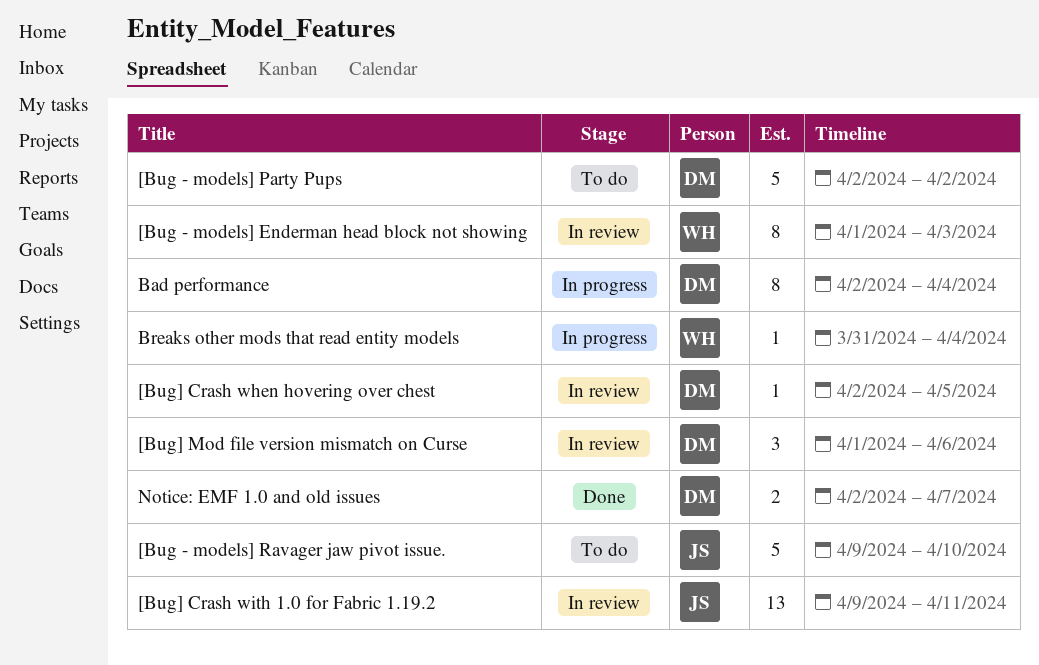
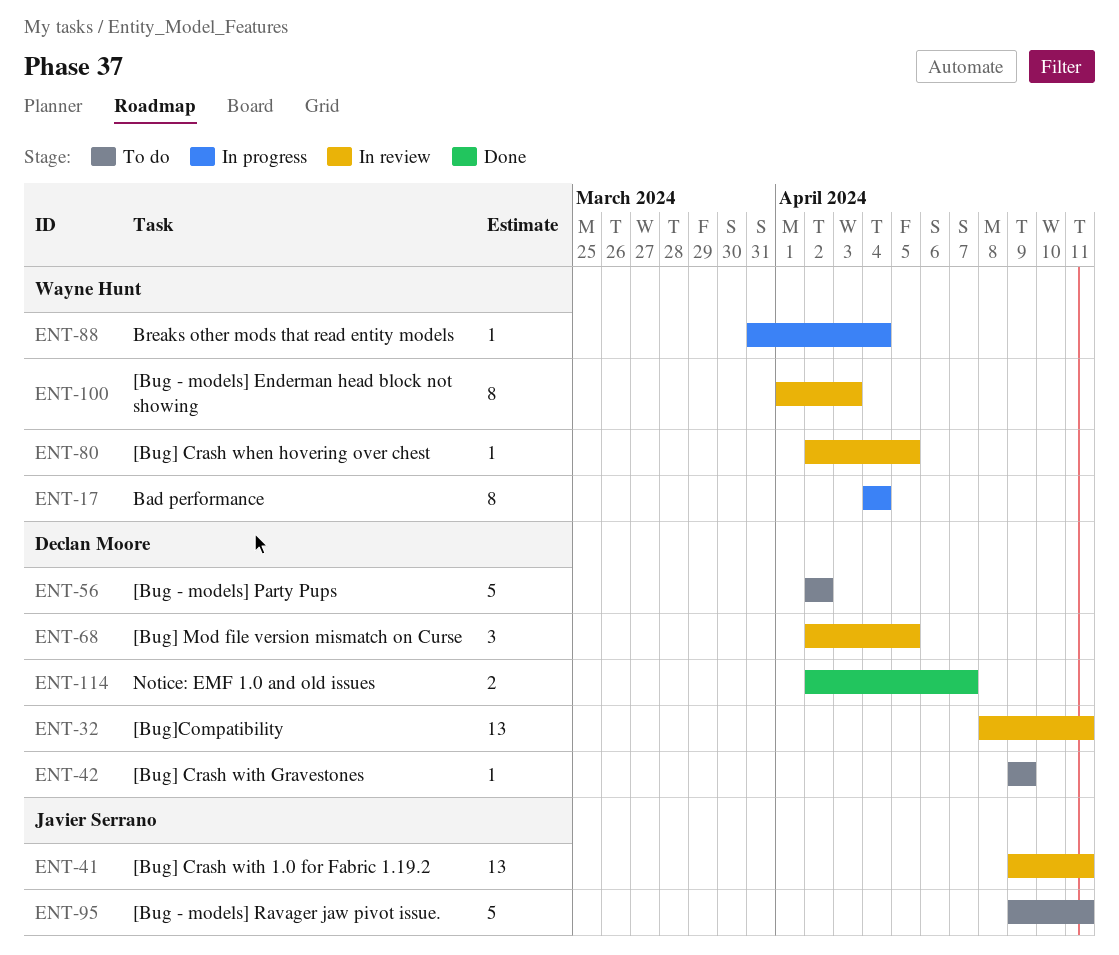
[Bug - models] Ravager jaw pivot issue., due: Apr 10 -> Apr 11
[Bug] Crash when hovering over chest, owner: Declan Moore -> Wayne Hunt
[Bug] Crash with Gravestones: none -> present
[Bug] Mod file version mismatch on Curse, start: Apr 1 -> Apr 2
[Bug] Mod file version mismatch on Curse, due: Apr 6 -> Apr 5
[Bug]Compatibility: none -> present
Bad performance, owner: Declan Moore -> Wayne Hunt
Bad performance, start: Apr 2 -> Apr 4

